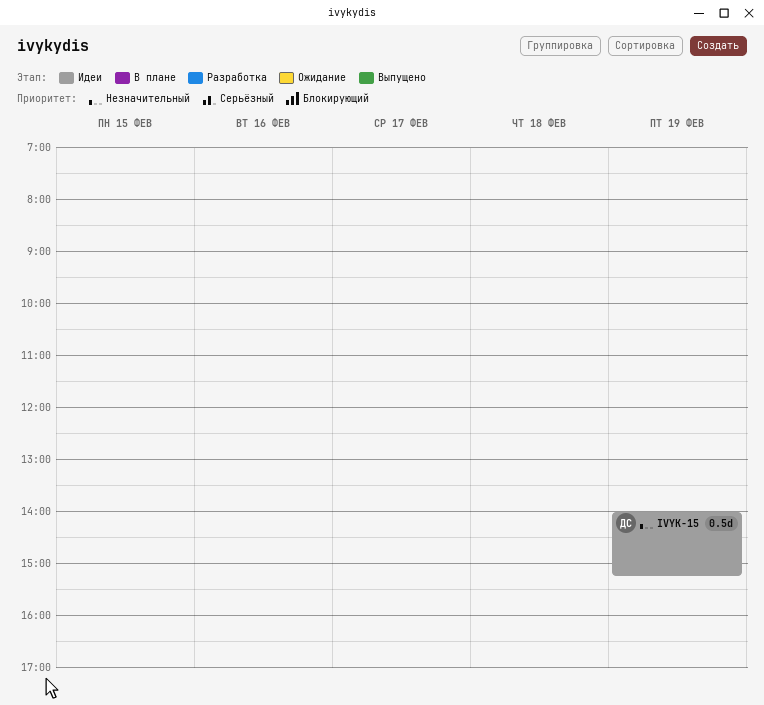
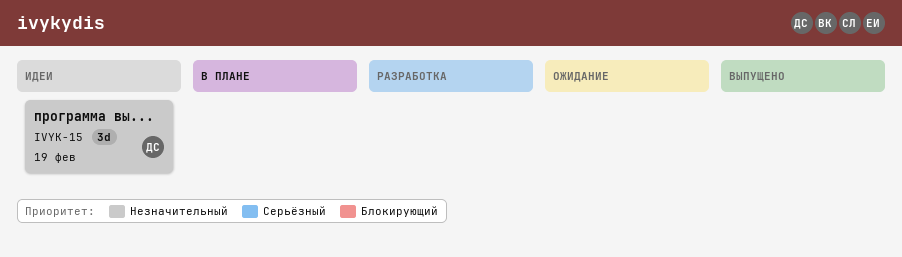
IVYK-15, estimate: 0.5d -> 3d

